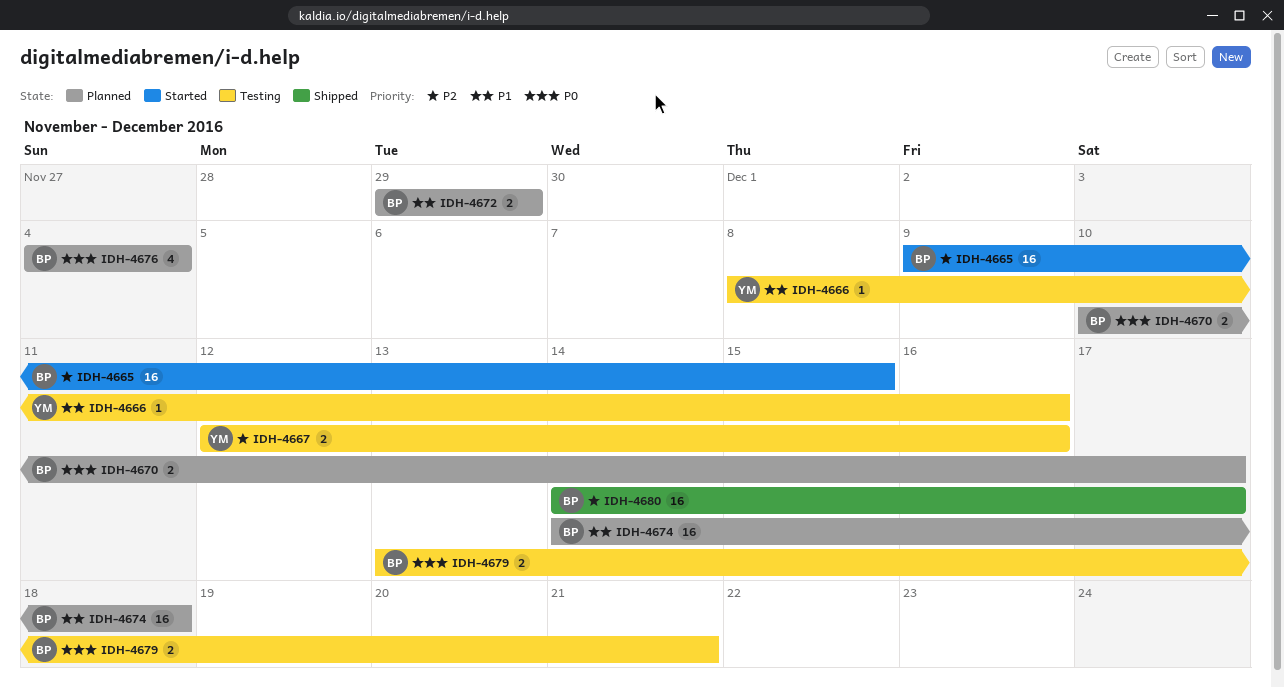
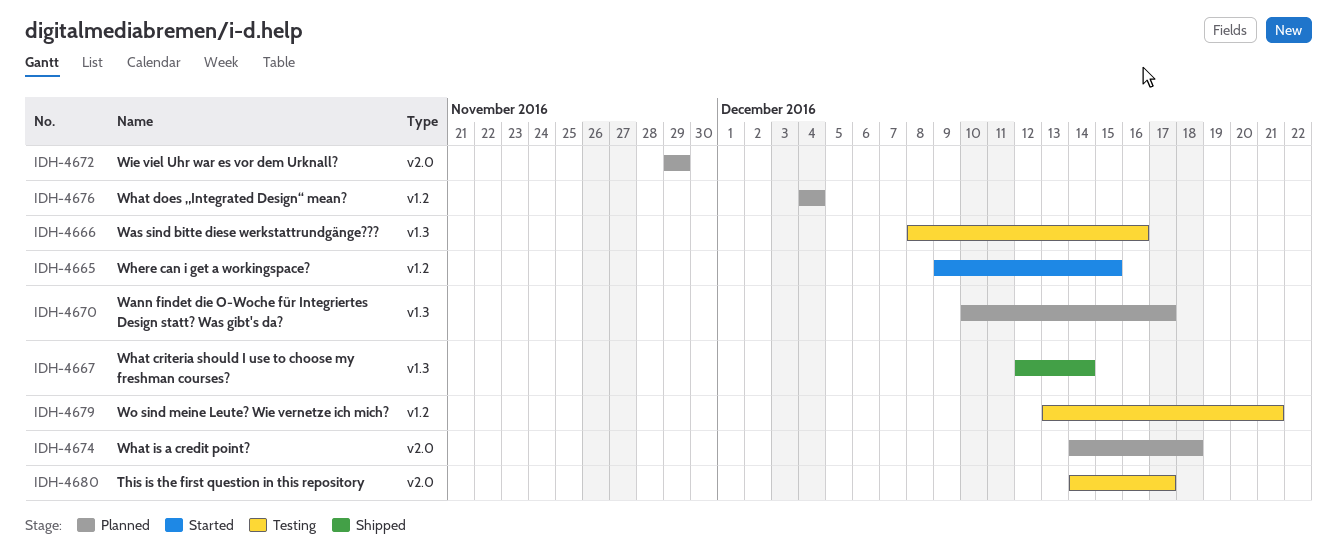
IDH-4667, status: Testing -> Shipped
IDH-4667, due: Dec 16 -> Dec 14
IDH-4680, status: Shipped -> Testing

